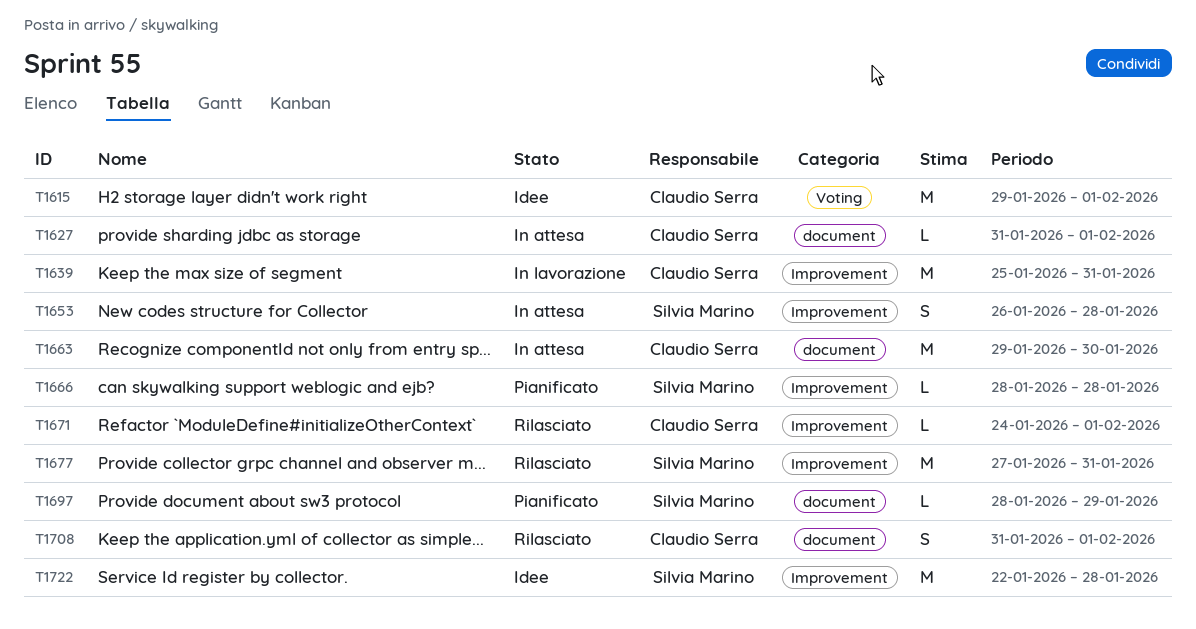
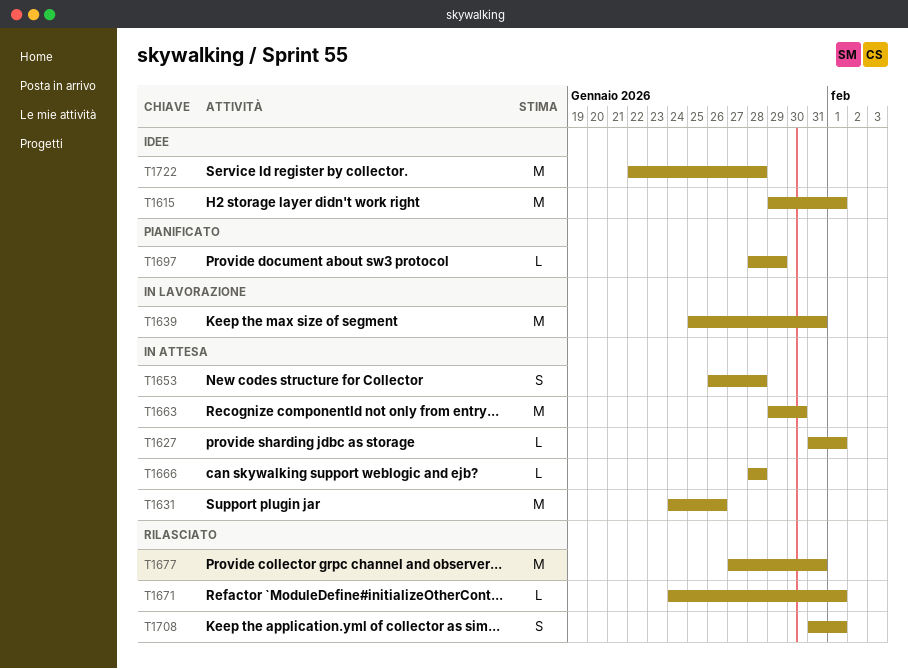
T1631: none -> present
T1666, status: Pianificato -> In attesa

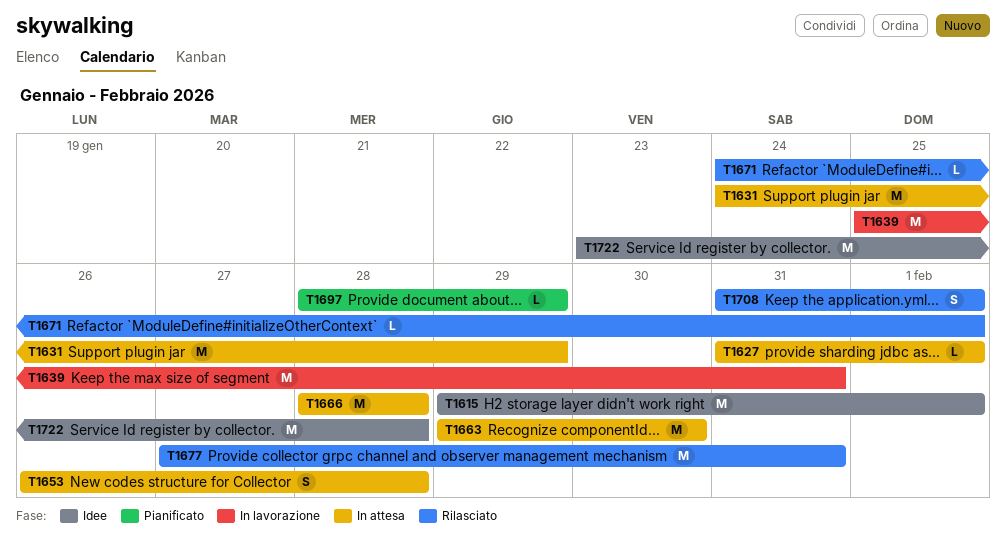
T1631, due: Jan 26 -> Jan 29
T1666, estimate: L -> M
T1722, start: Jan 22 -> Jan 23

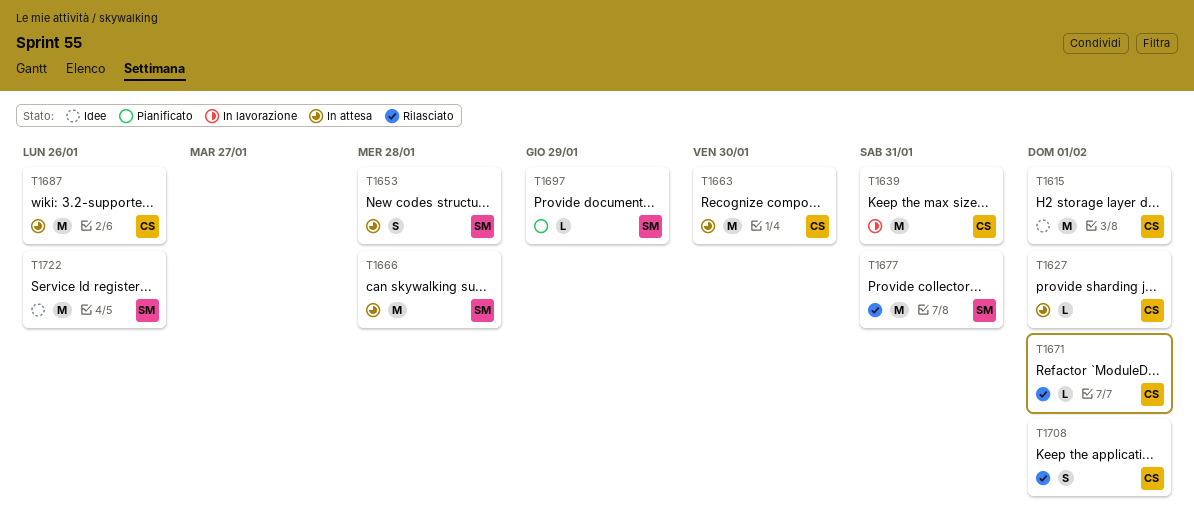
T1631: present -> none
T1687: none -> present
T1722, due: Jan 28 -> Jan 26

